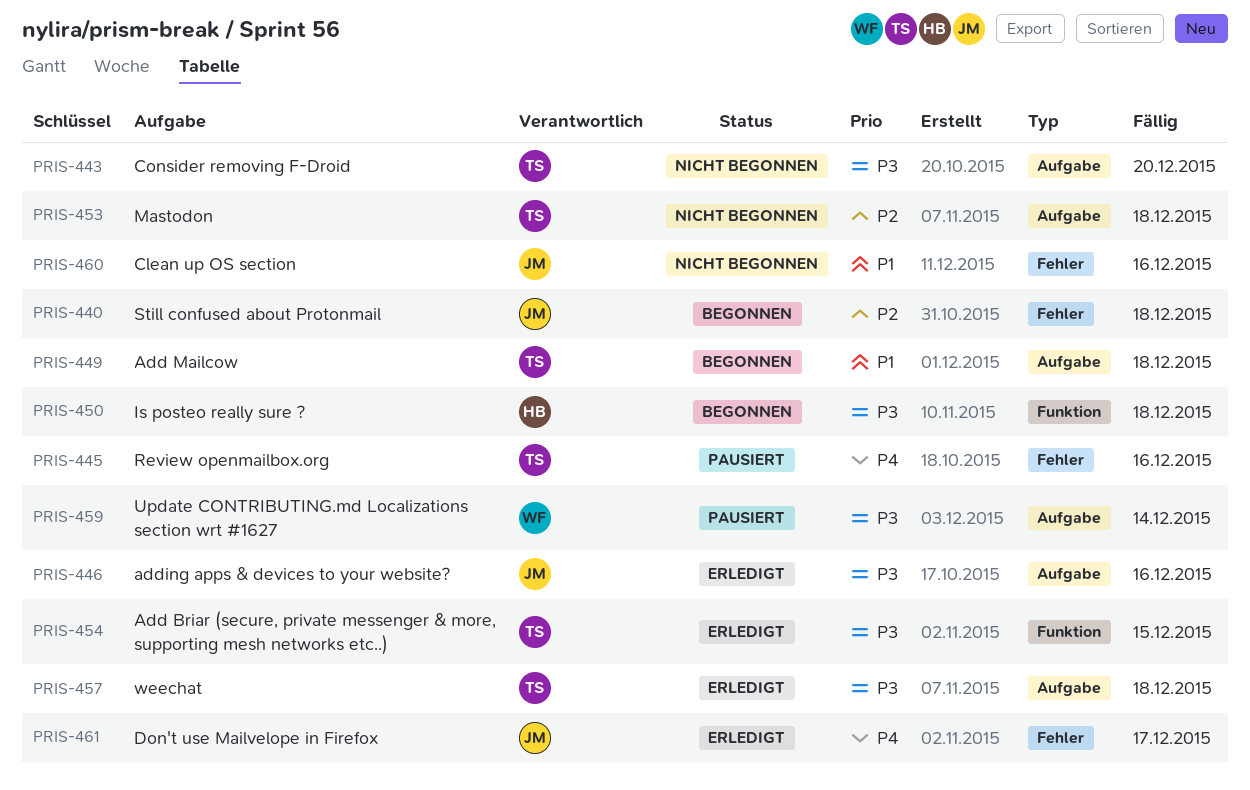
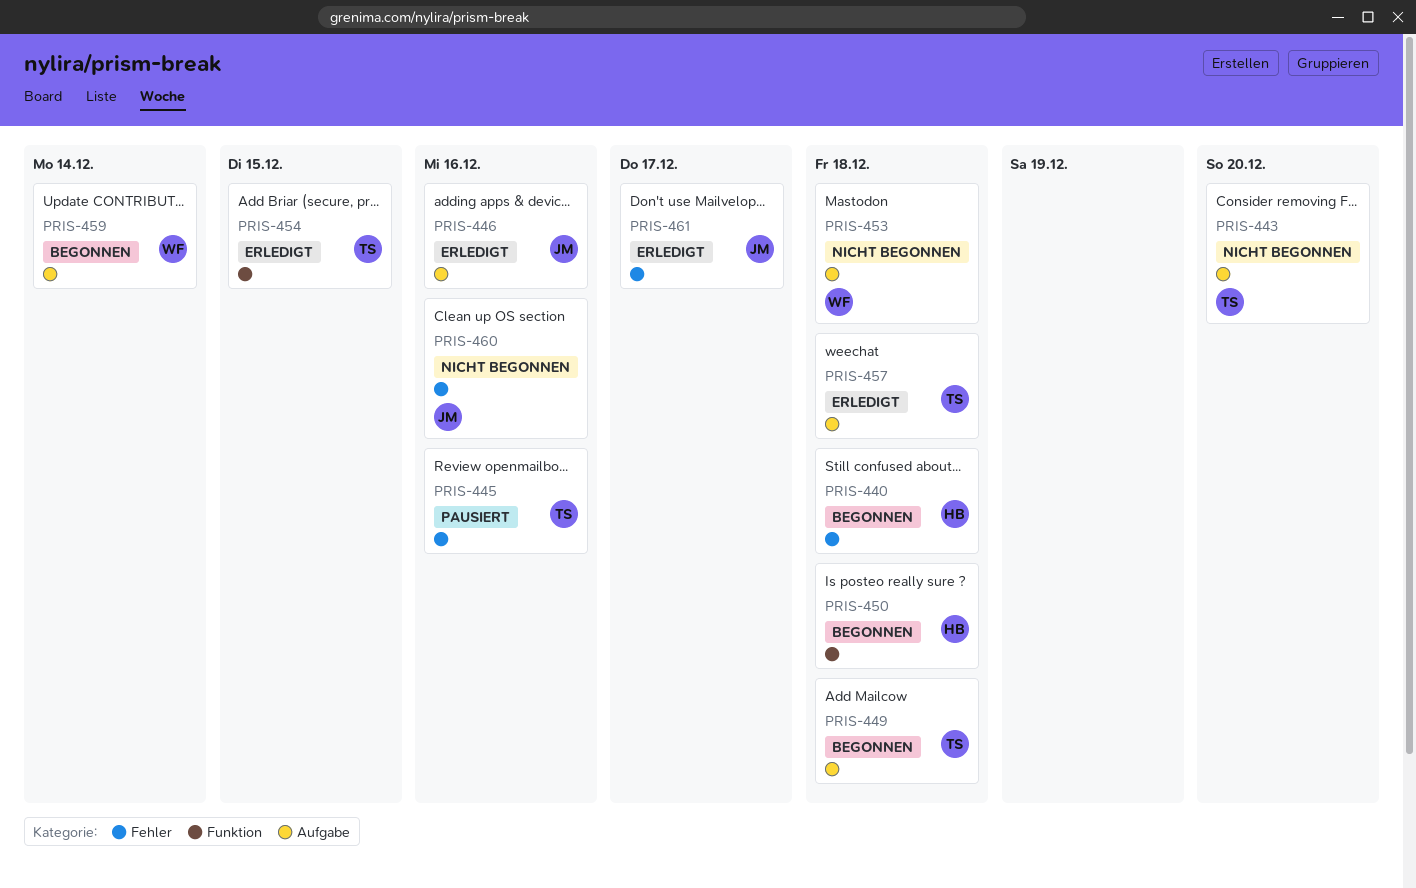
PRIS-440, owner: JM -> HB
PRIS-453, owner: TS -> WF
PRIS-459, status: Pausiert -> Begonnen

